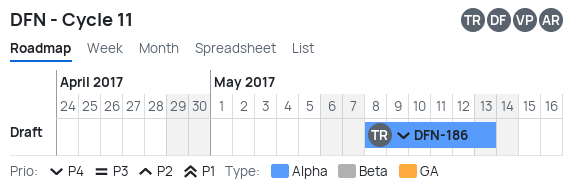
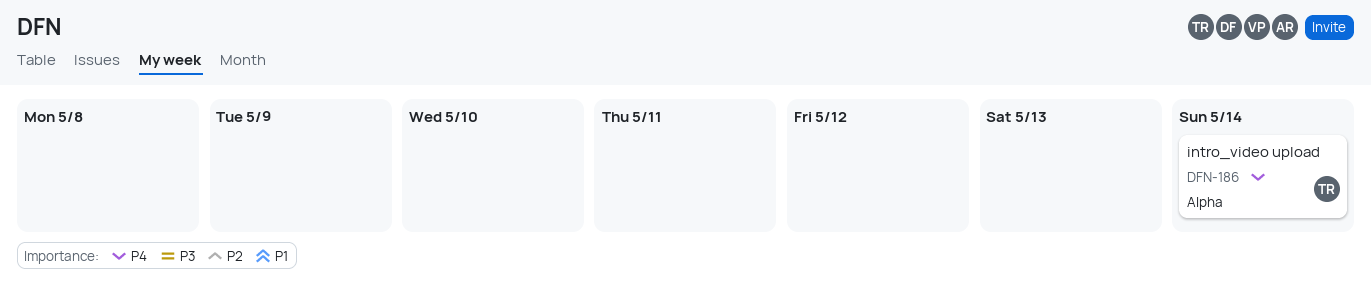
DFN-186, due: May 13 -> May 14

